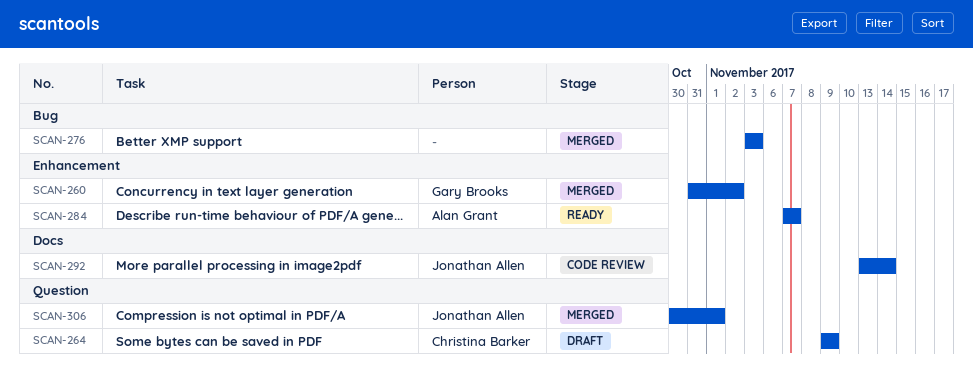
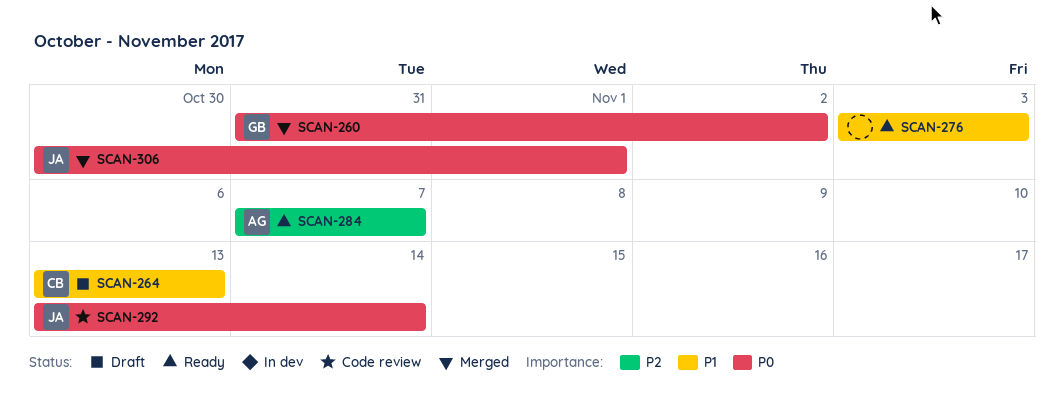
SCAN-264, start: Nov 9 -> Nov 13
SCAN-264, due: Nov 9 -> Nov 13
SCAN-276, status: Merged -> Ready

